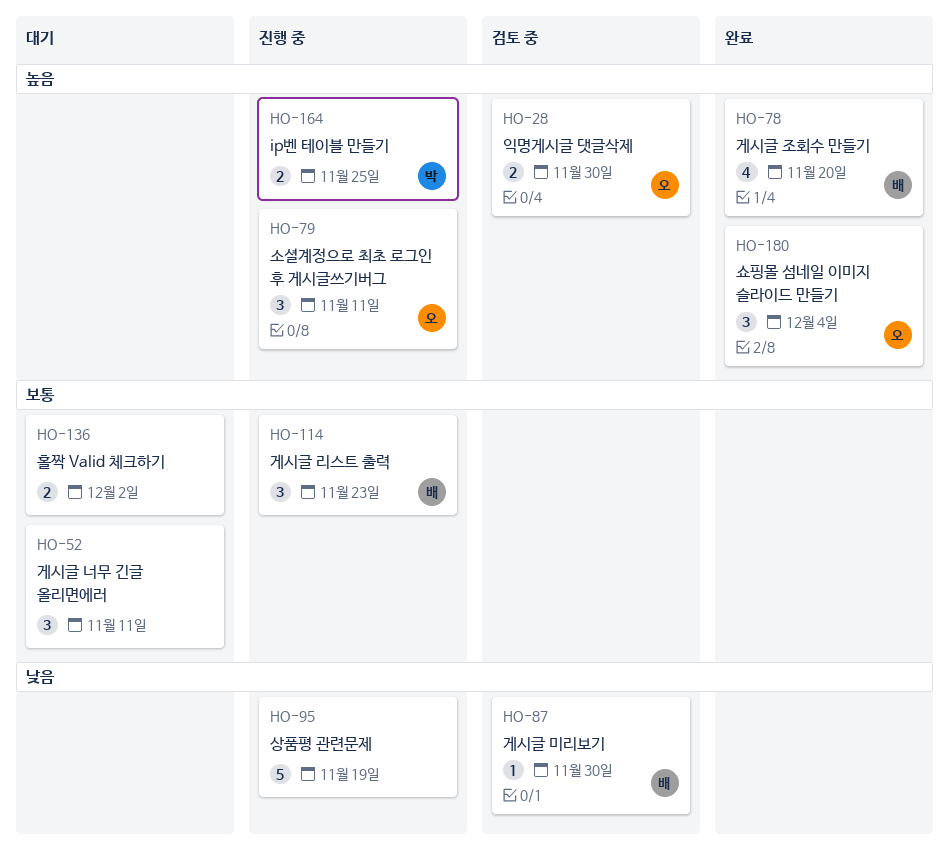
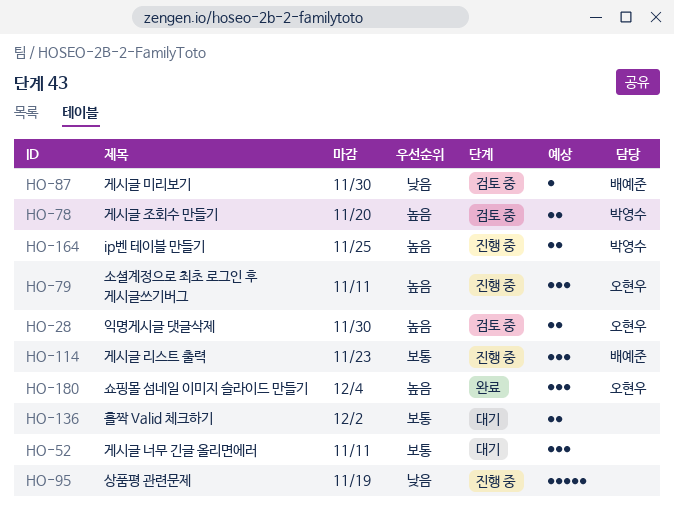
HO-78, status: 완료 -> 검토 중
HO-78, owner: 배예준 -> 박영수
HO-78, estimate: 4 -> 2

